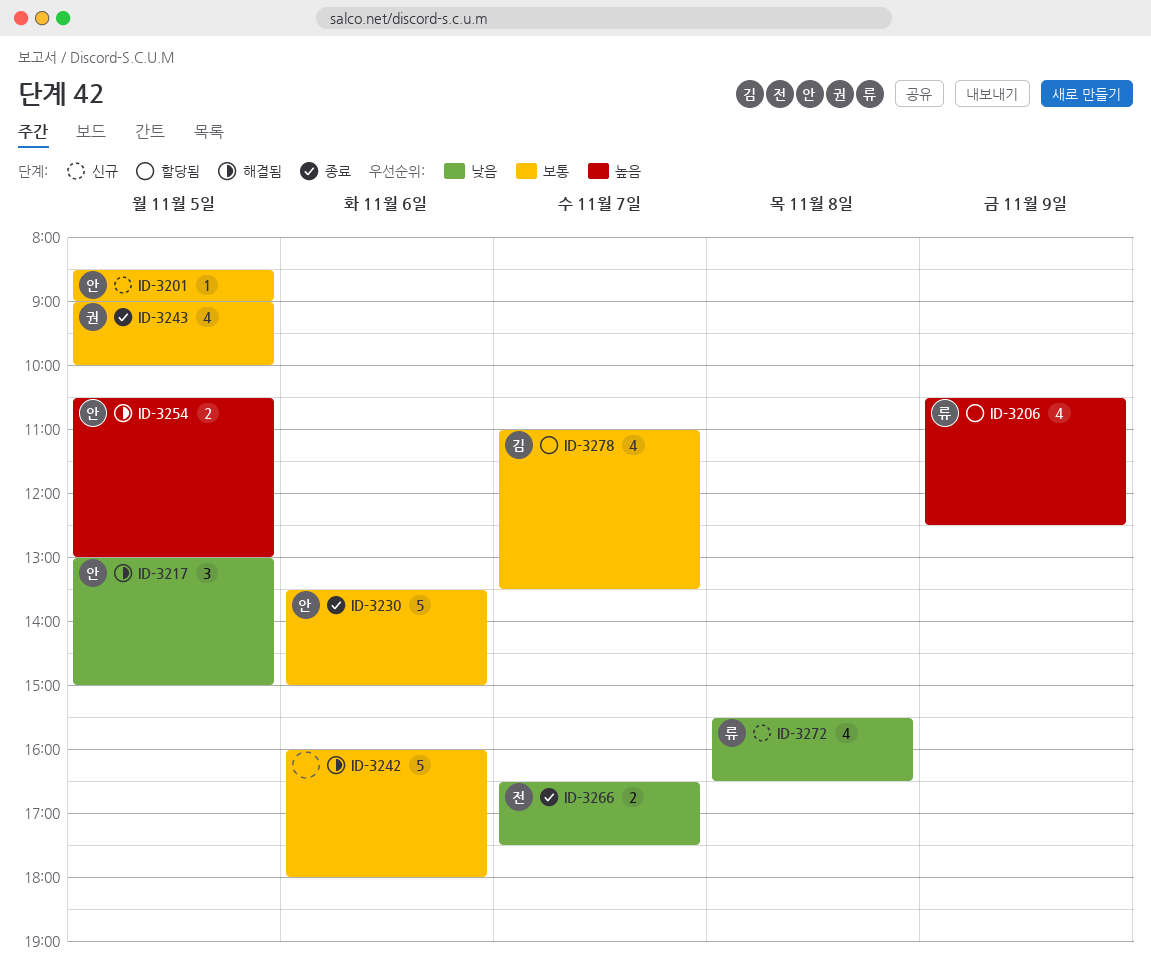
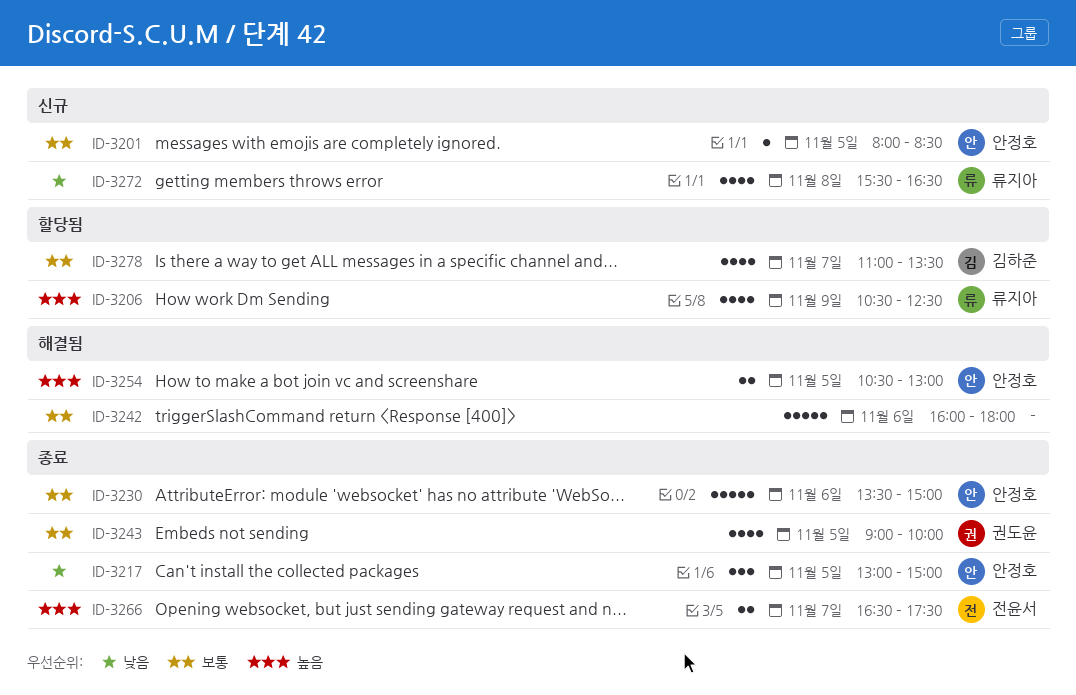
ID-3201, begins: 08:30 -> 08:00
ID-3201, ends: 09:00 -> 08:30
ID-3217, status: 해결됨 -> 종료
ID-3266, priority: 낮음 -> 높음

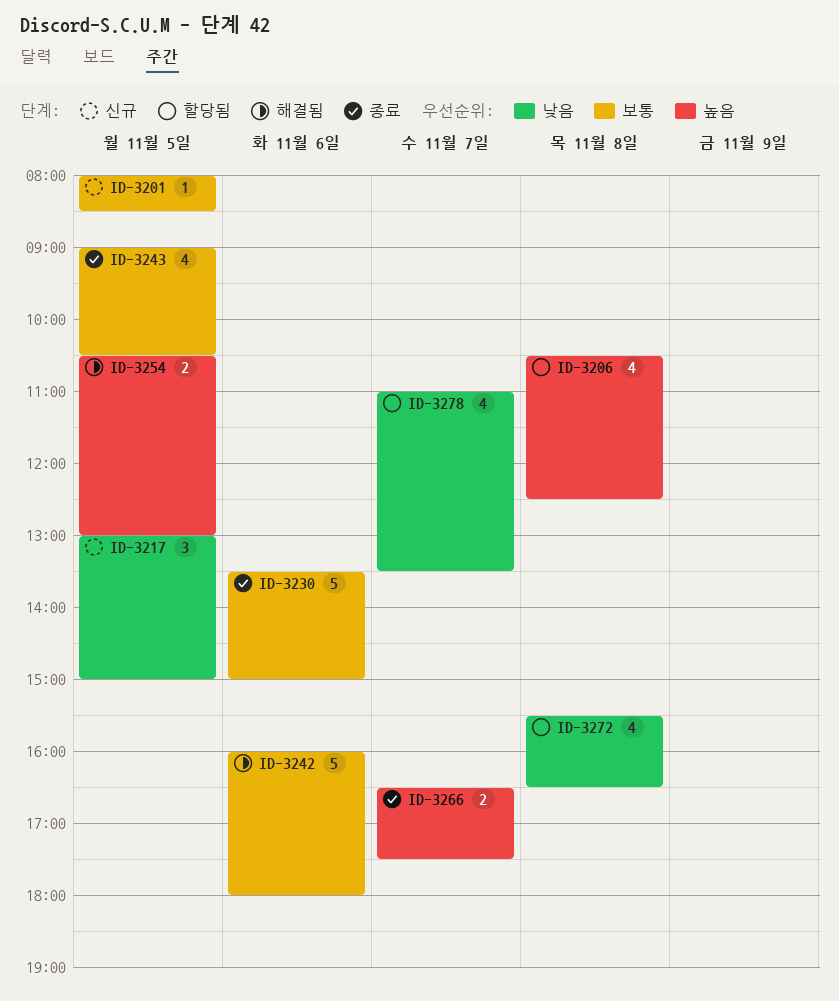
ID-3206, day: Nov 9 -> Nov 8
ID-3217, status: 종료 -> 신규
ID-3243, ends: 10:00 -> 10:30
ID-3272, status: 신규 -> 할당됨
ID-3278, priority: 보통 -> 낮음

